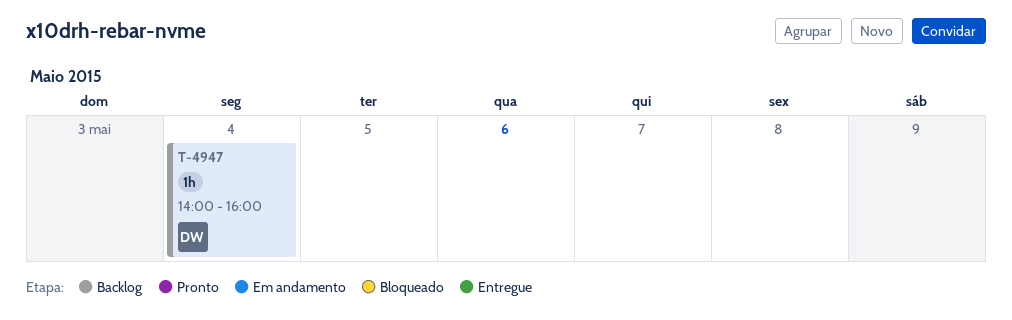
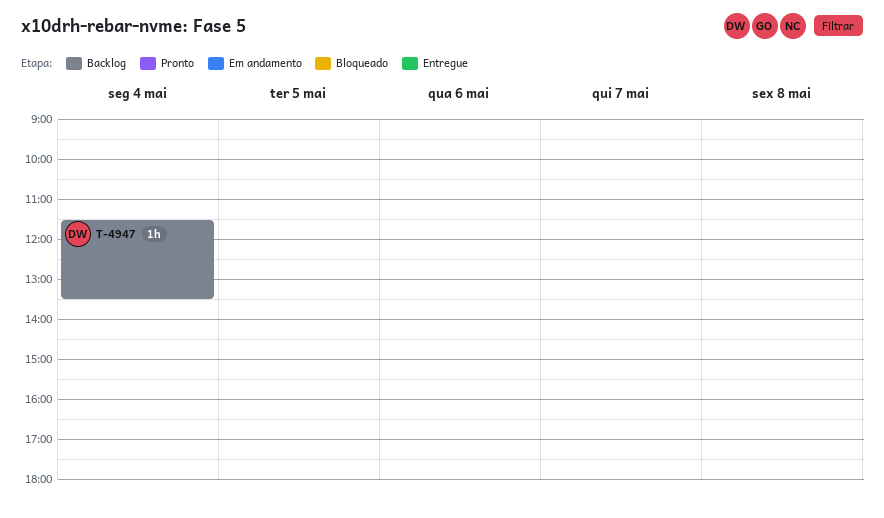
T-4947, begins: 14:00 -> 11:30
T-4947, ends: 16:00 -> 13:30

